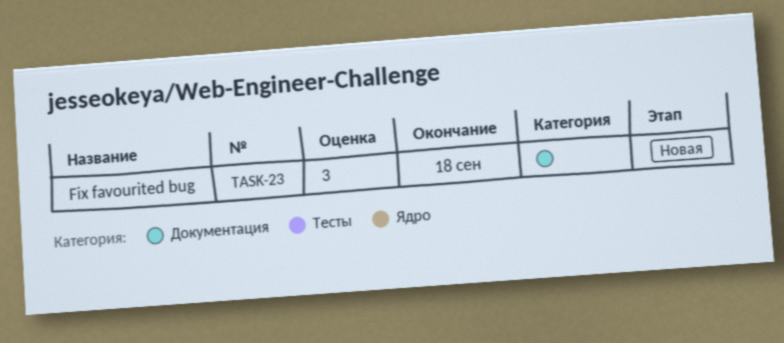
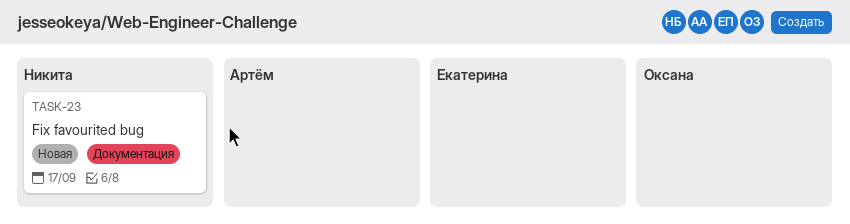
TASK-23, due: Sep 18 -> Sep 17

